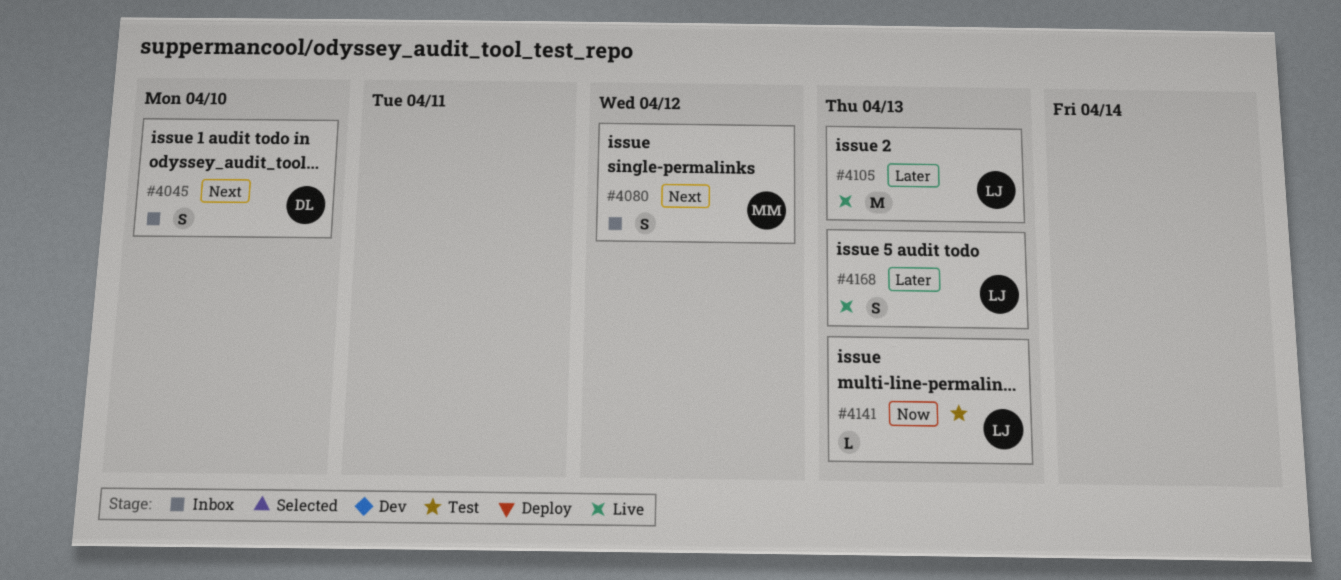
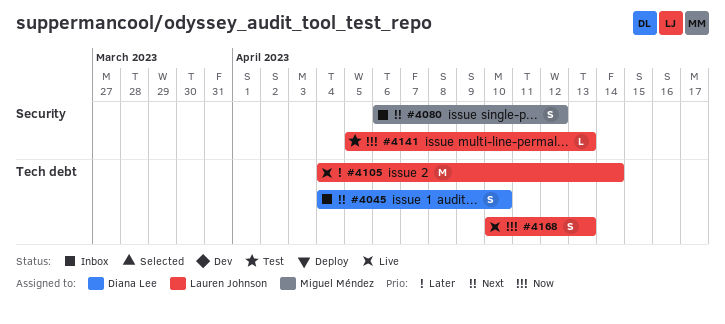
#4105, due: Apr 13 -> Apr 14
#4168, priority: Later -> Now

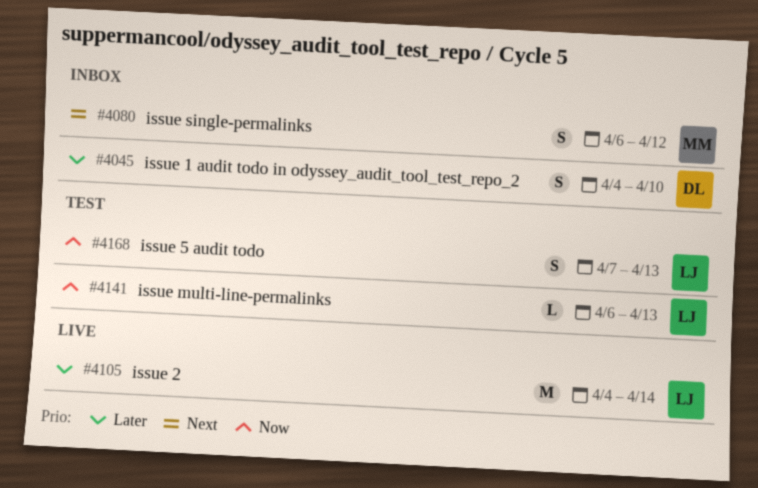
#4045, priority: Next -> Later
#4141, start: Apr 5 -> Apr 6
#4168, status: Live -> Test
#4168, start: Apr 10 -> Apr 7

